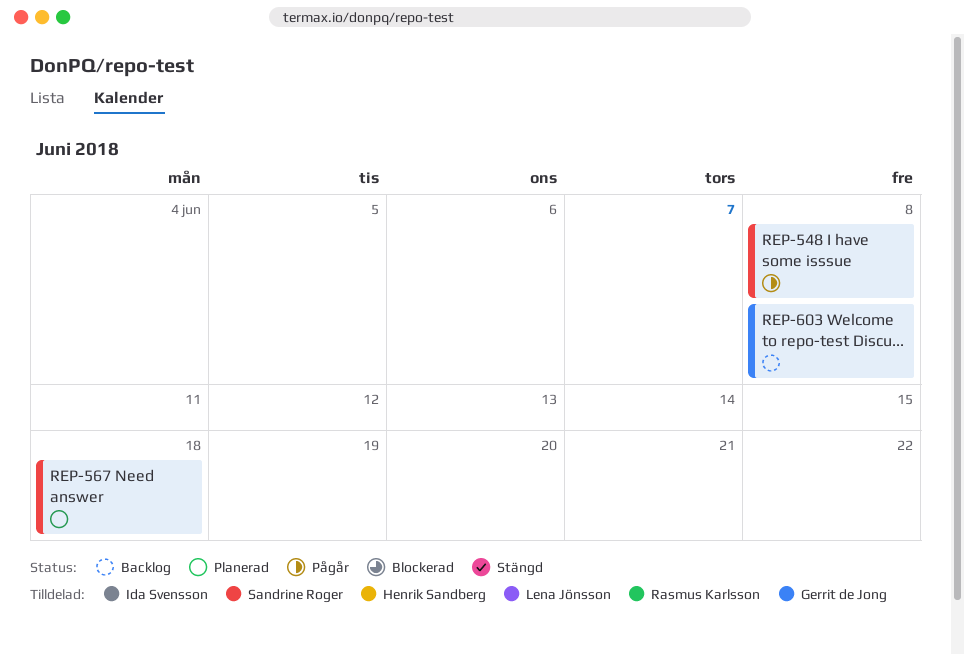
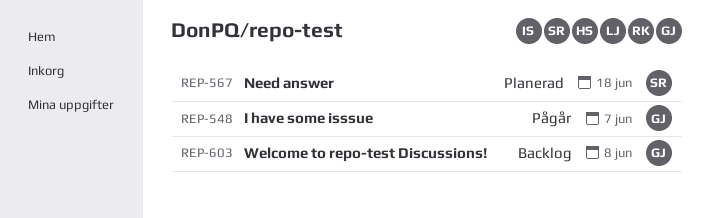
REP-548, owner: Sandrine Roger -> Gerrit de Jong
REP-548, due: Jun 8 -> Jun 7

